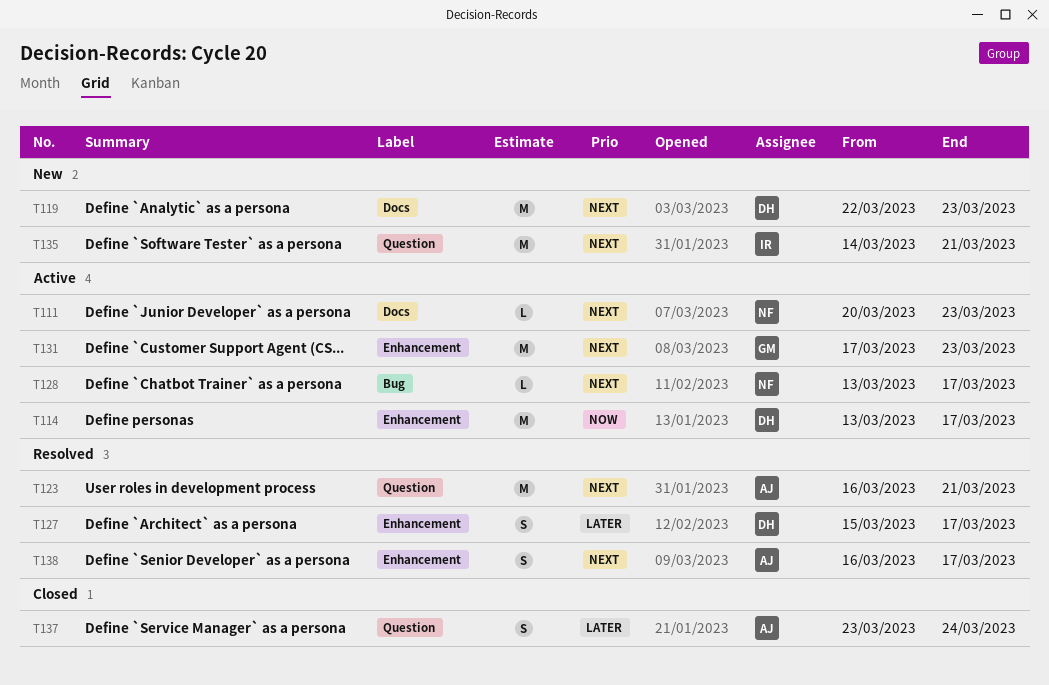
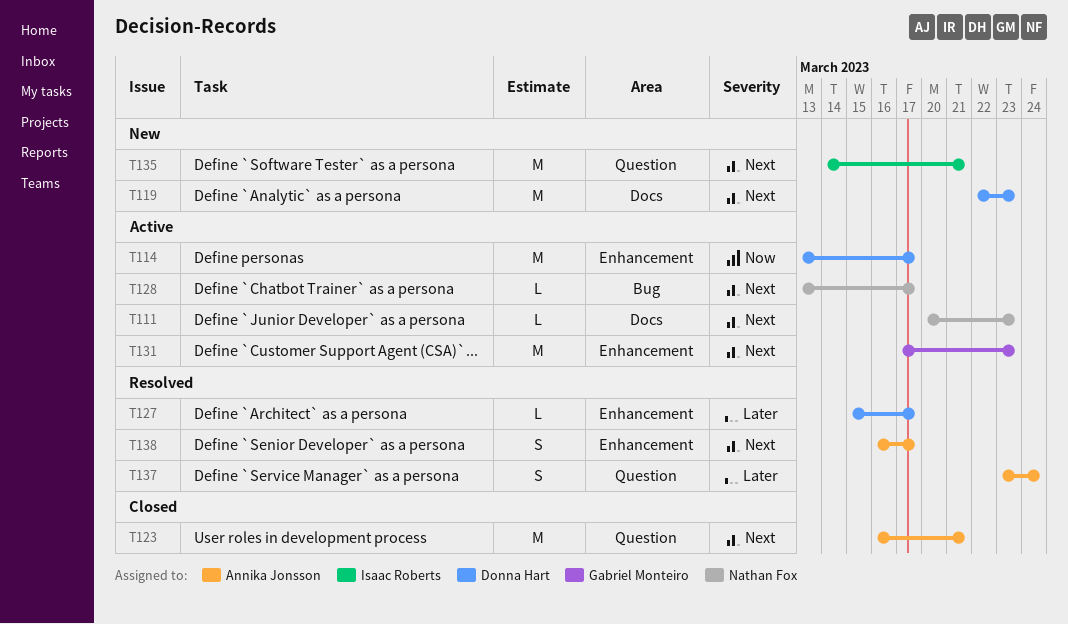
T123, status: Resolved -> Closed
T127, estimate: S -> L
T137, status: Closed -> Resolved

